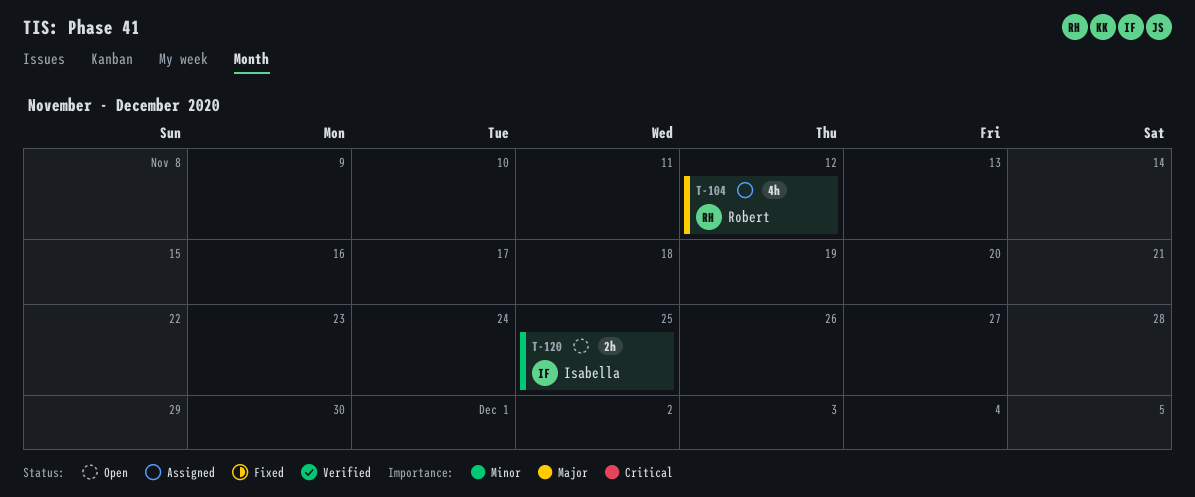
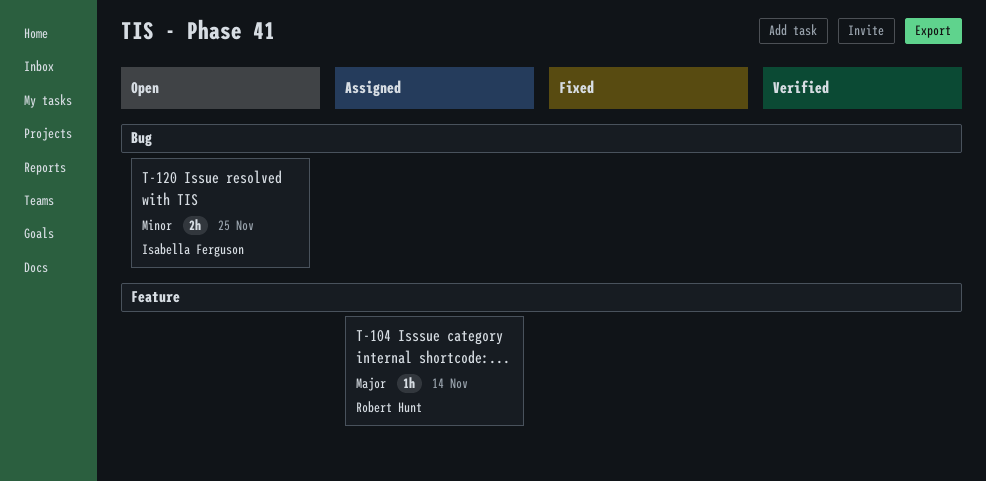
T-104, estimate: 4h -> 1h
T-104, due: Nov 12 -> Nov 14

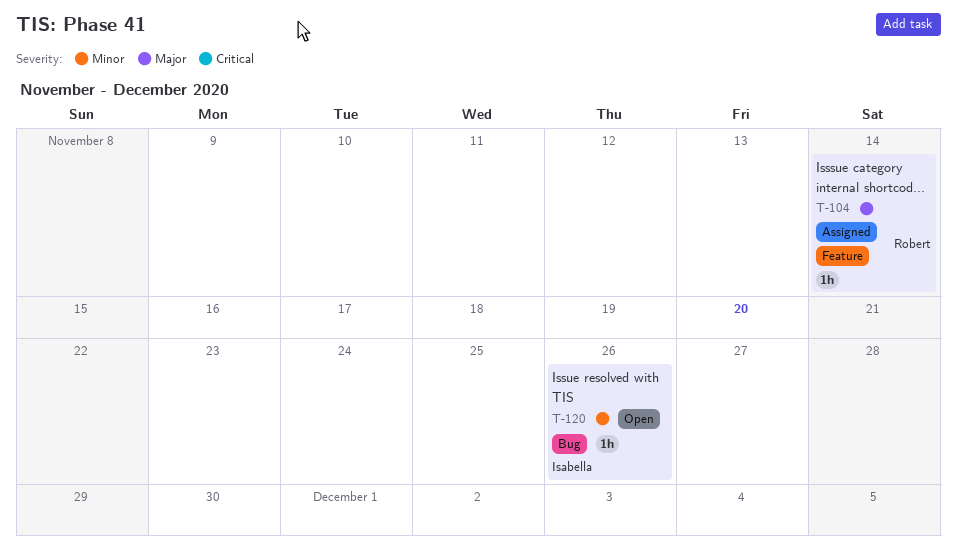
T-120, estimate: 2h -> 1h
T-120, due: Nov 25 -> Nov 26

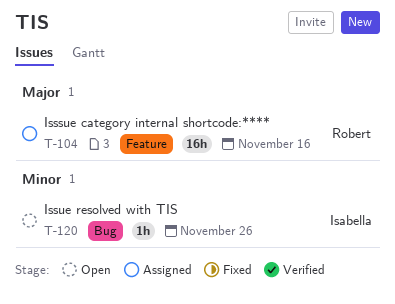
T-104, estimate: 1h -> 16h
T-104, due: Nov 14 -> Nov 16

